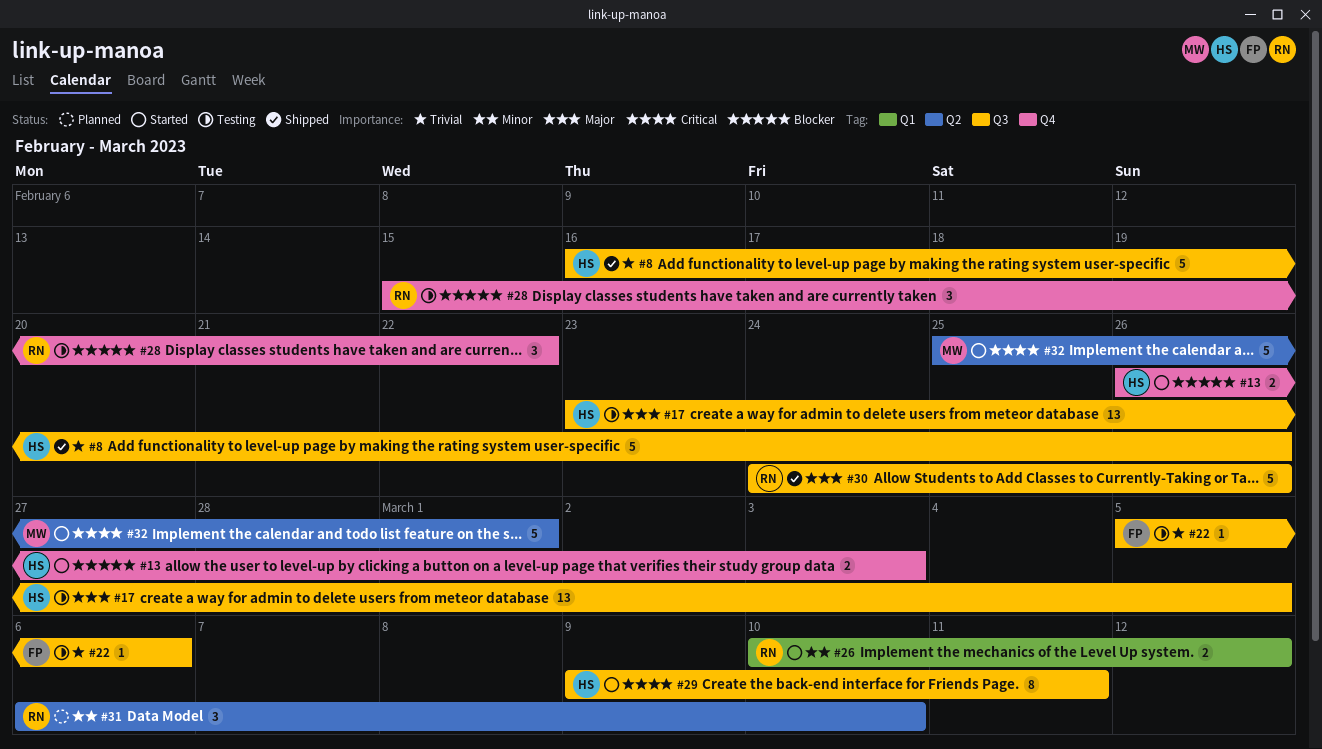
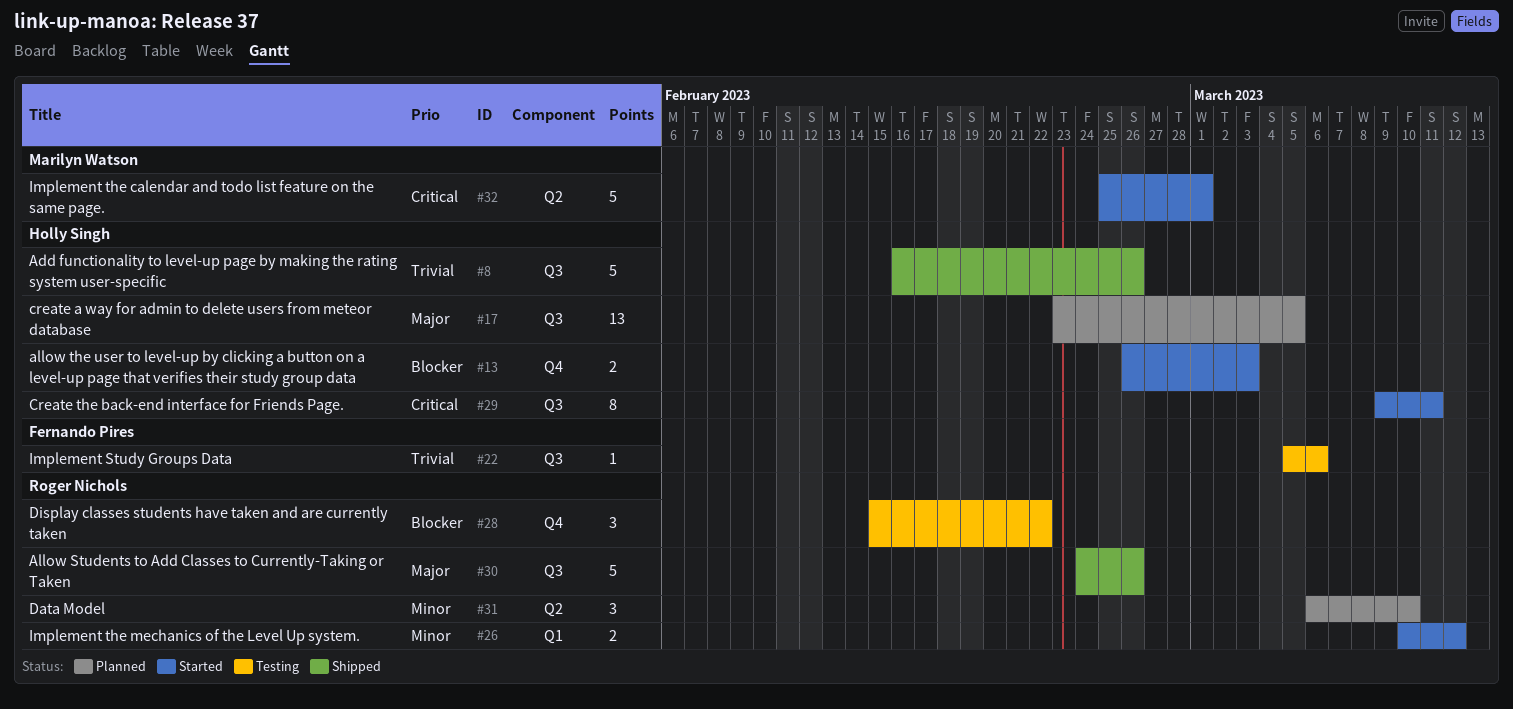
#17, status: Testing -> Planned

